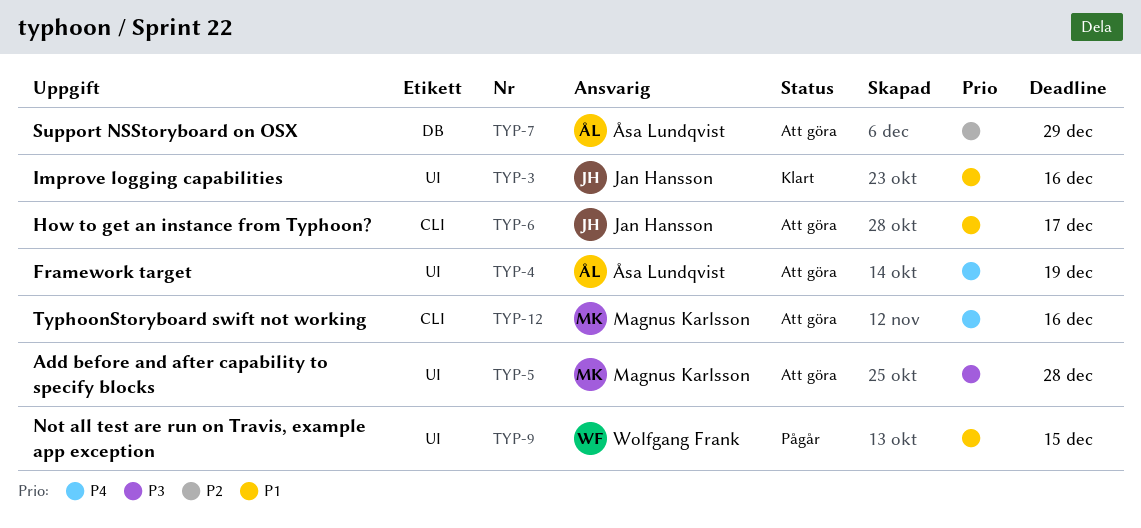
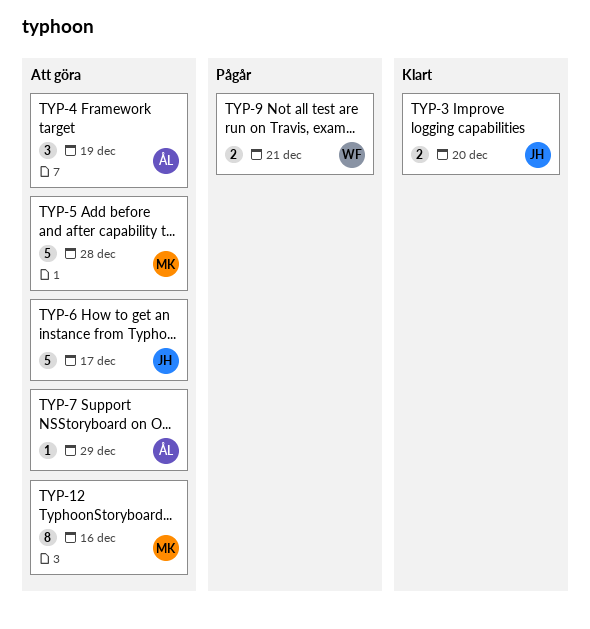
TYP-3, due: Dec 16 -> Dec 20
TYP-9, due: Dec 15 -> Dec 21

